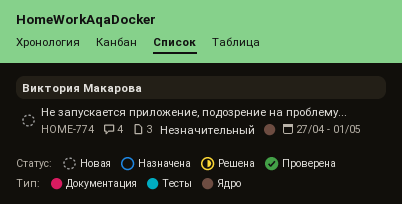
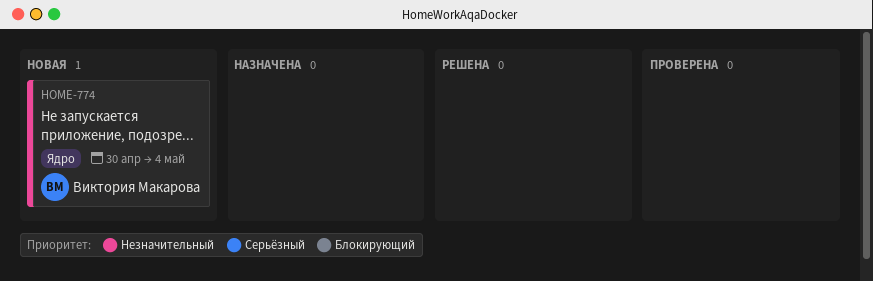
HOME-774, start: Apr 27 -> Apr 30
HOME-774, due: May 1 -> May 4

